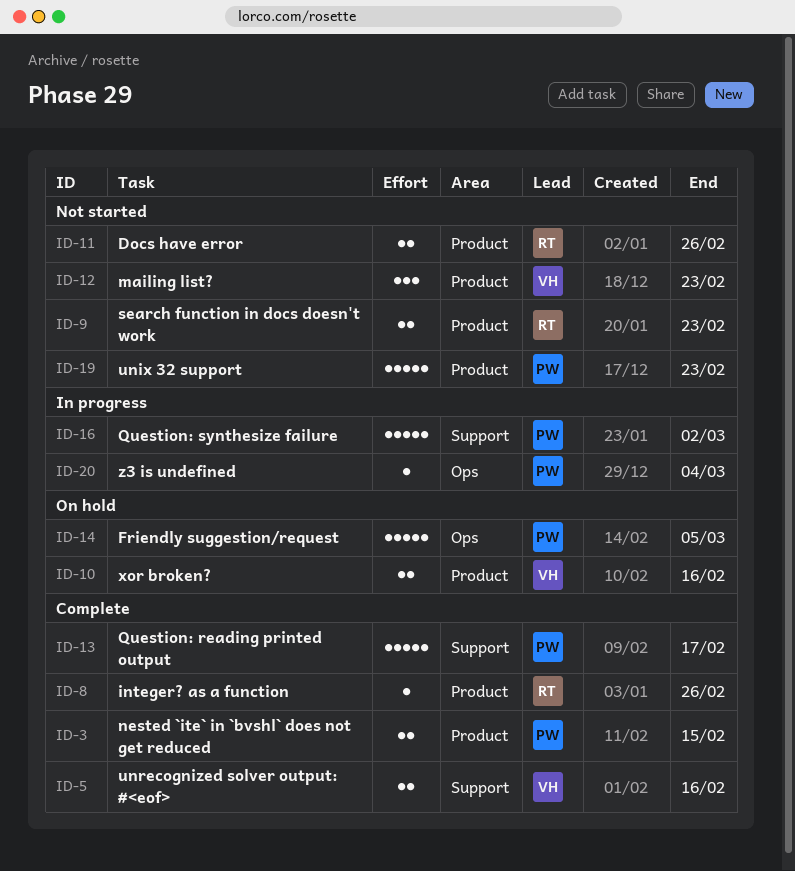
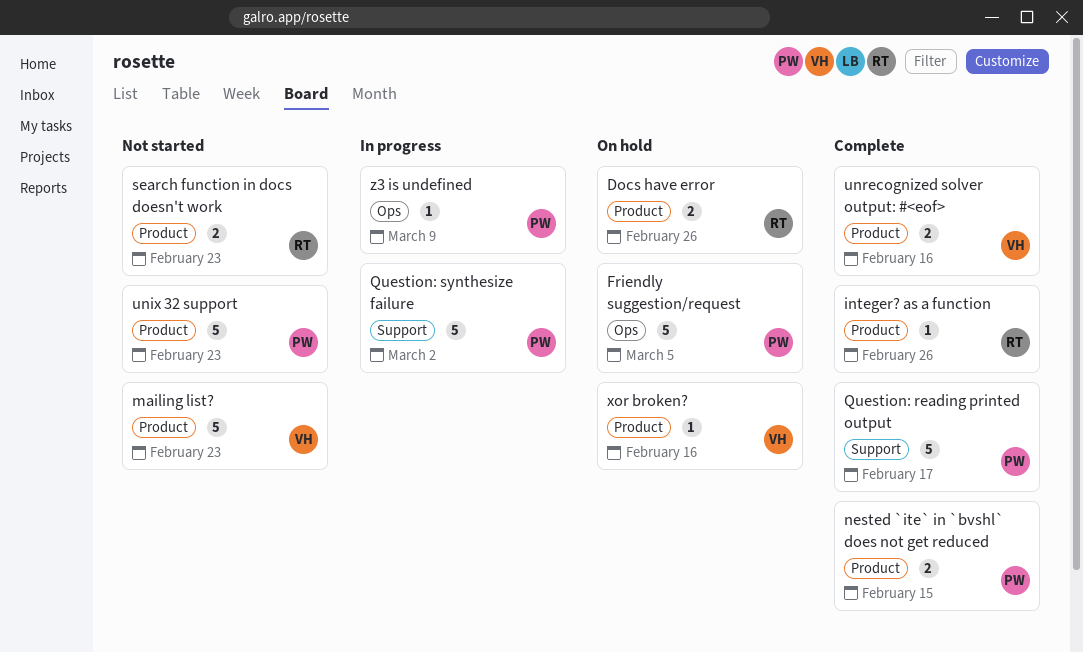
Docs have error, status: Not started -> On hold
mailing list?, estimate: 3 -> 5
unrecognized solver output: #<eof>, label: Support -> Product
xor broken?, estimate: 2 -> 1
z3 is undefined, due: Mar 4 -> Mar 9

